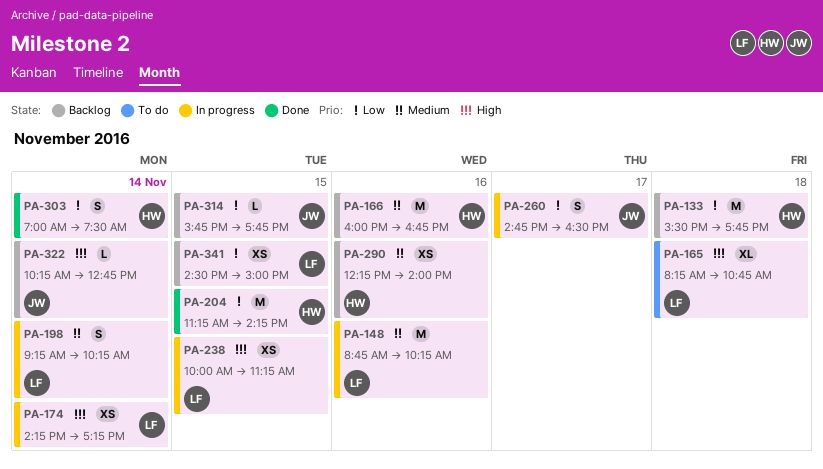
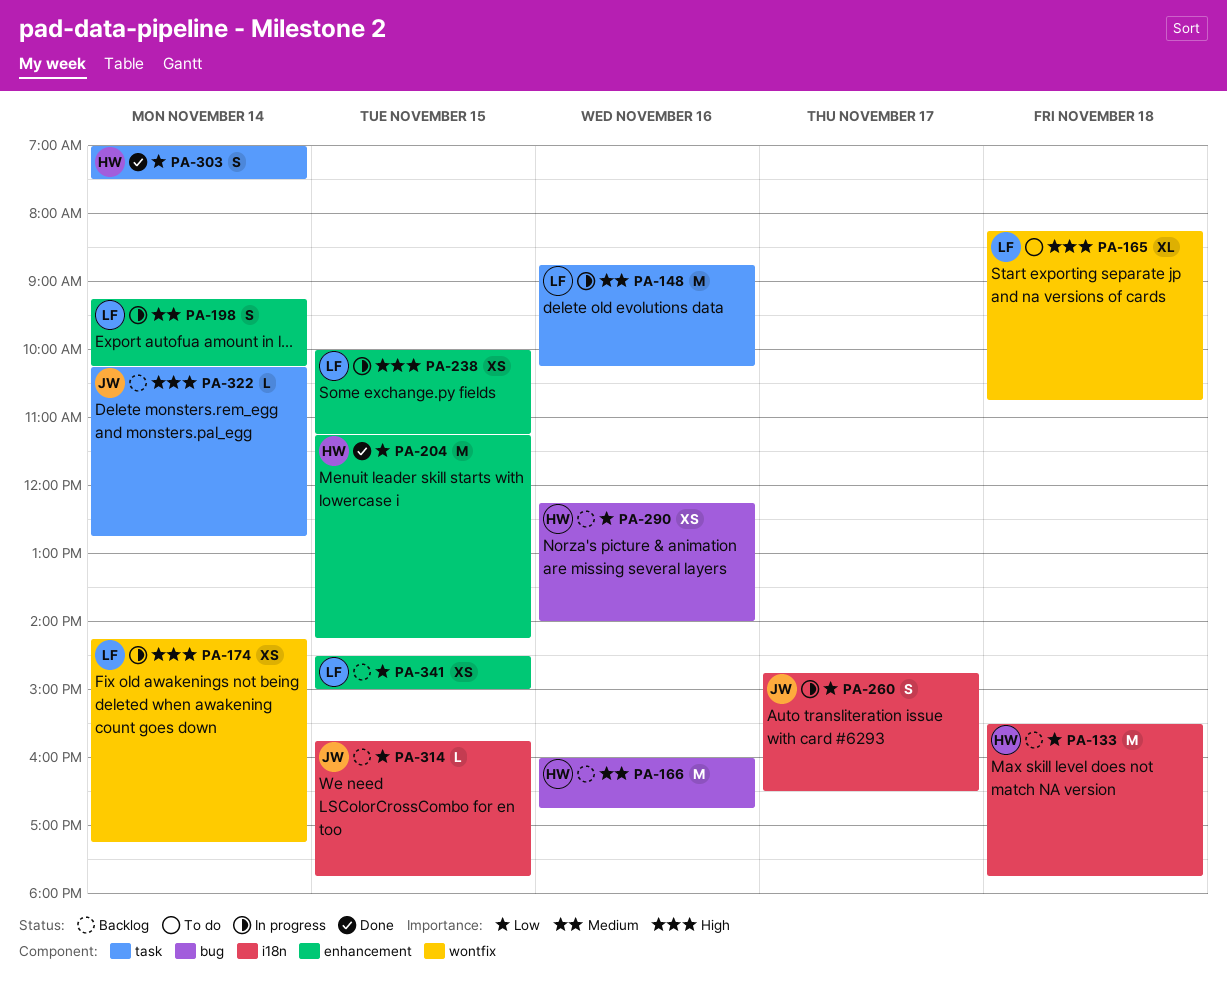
PA-290, priority: Medium -> Low

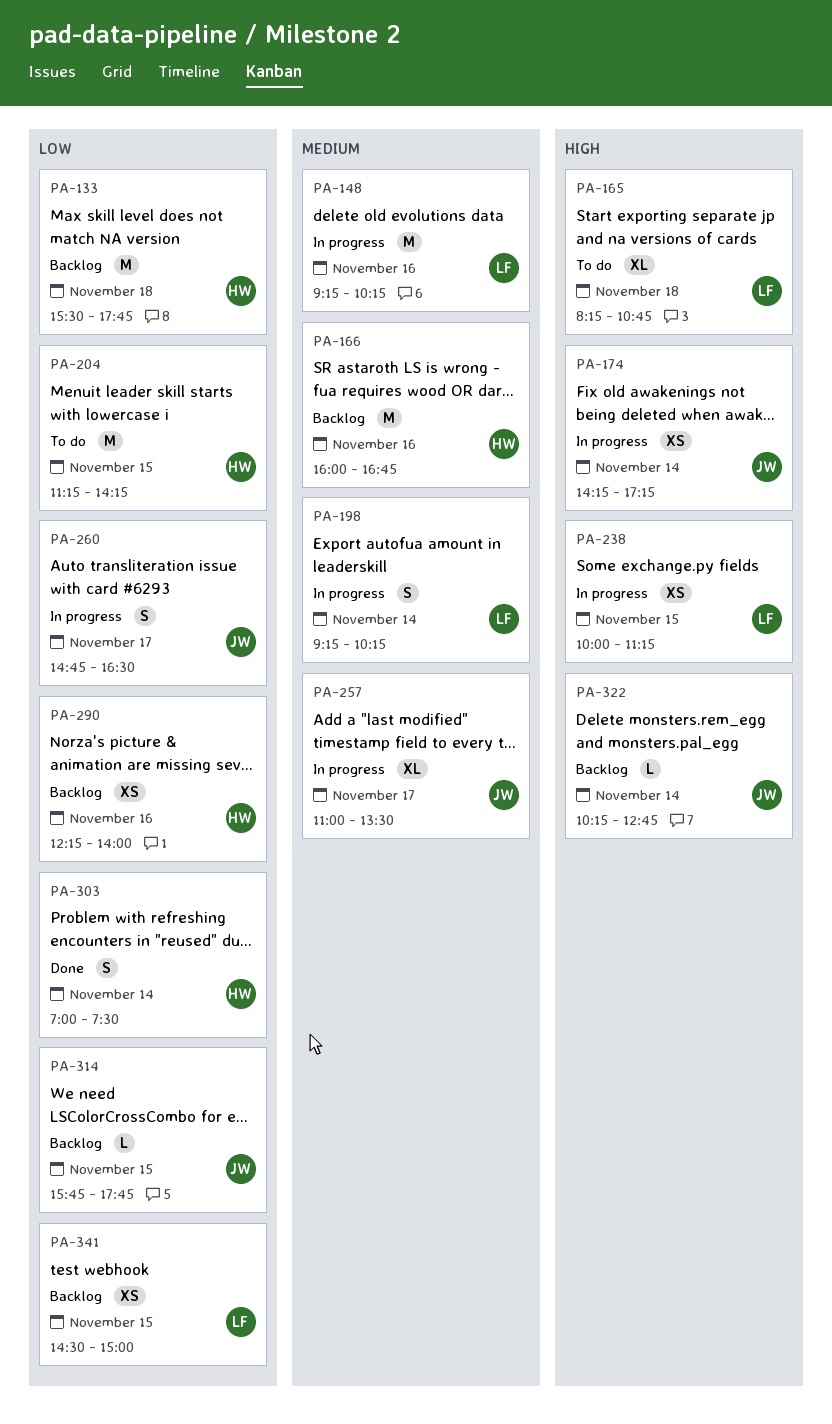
PA-148, begins: 08:45 -> 09:15
PA-174, owner: LF -> JW
PA-204, status: Done -> To do
PA-257: none -> present

